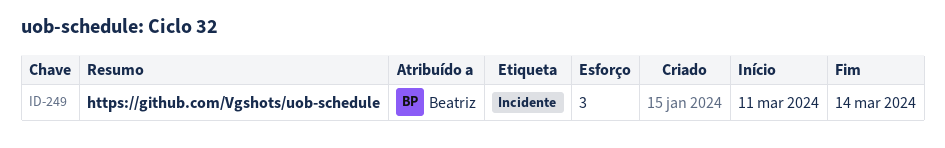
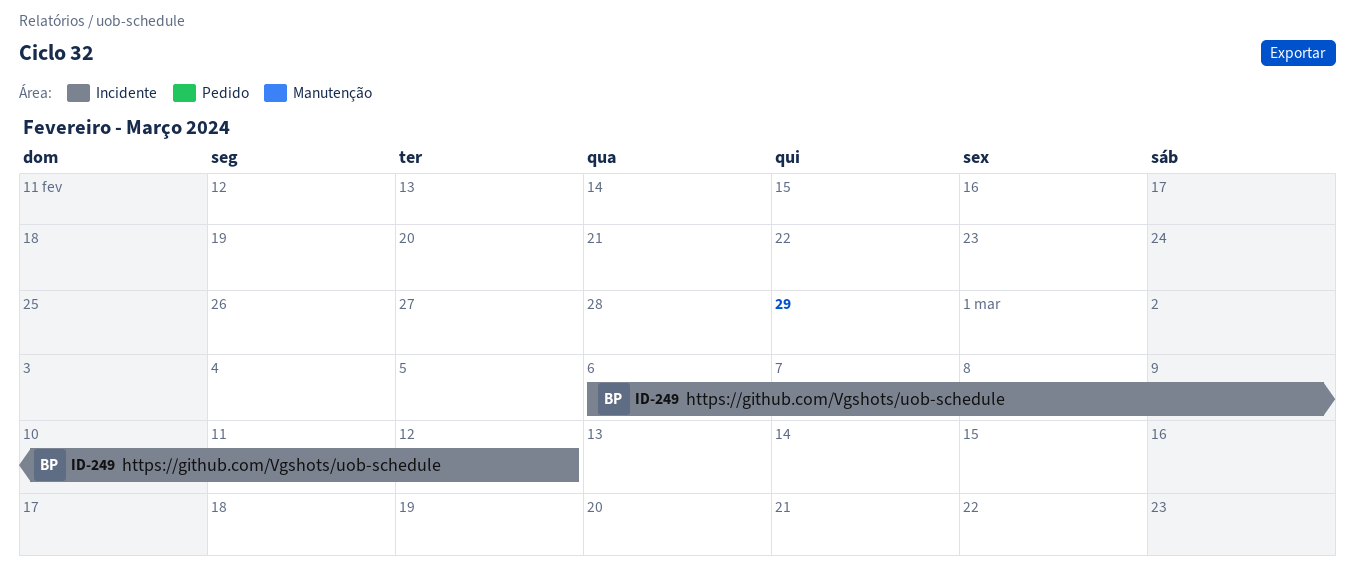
ID-249, start: Mar 11 -> Mar 6
ID-249, due: Mar 14 -> Mar 12

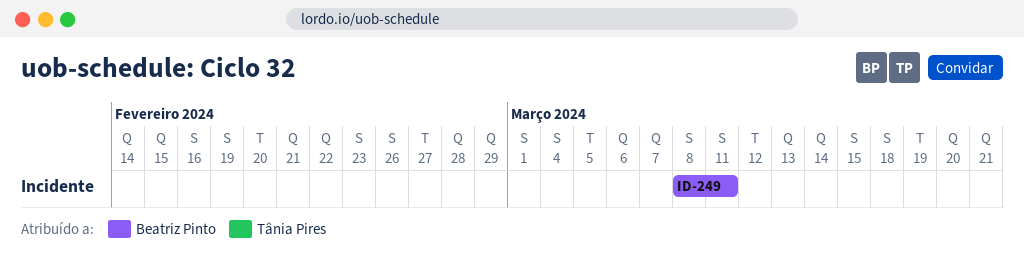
ID-249, start: Mar 6 -> Mar 8
ID-249, due: Mar 12 -> Mar 11

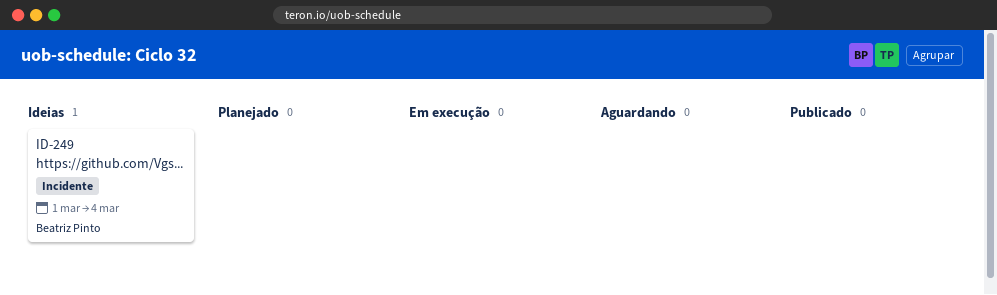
ID-249, start: Mar 8 -> Mar 1
ID-249, due: Mar 11 -> Mar 4

